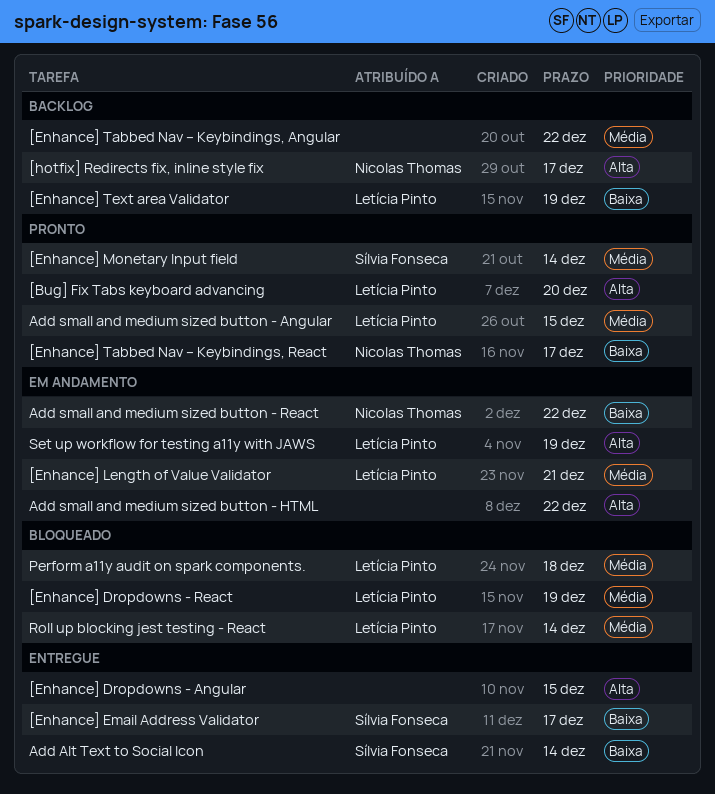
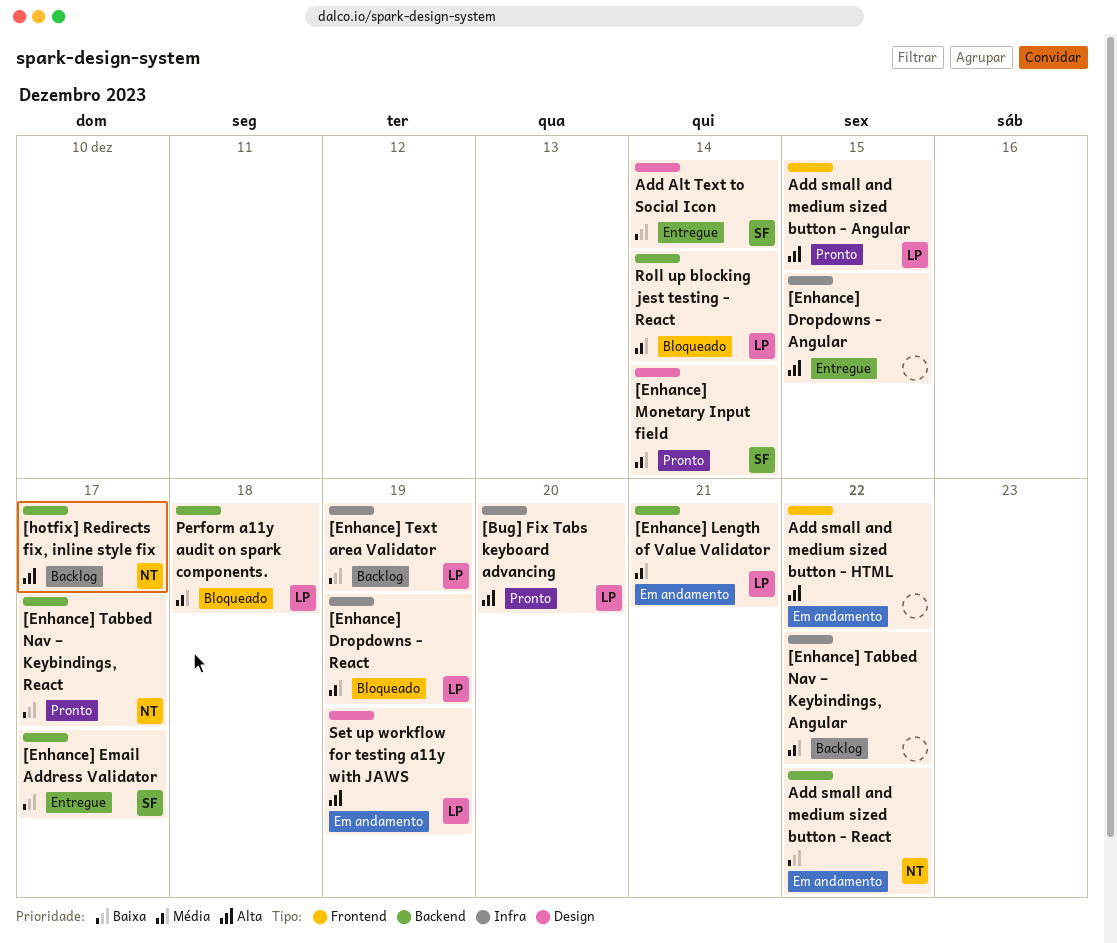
Add small and medium sized button - Angular, priority: Média -> Alta

